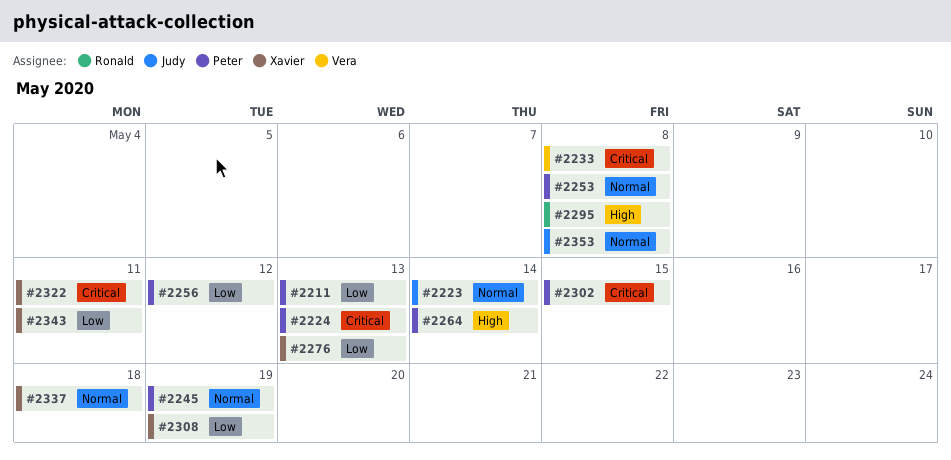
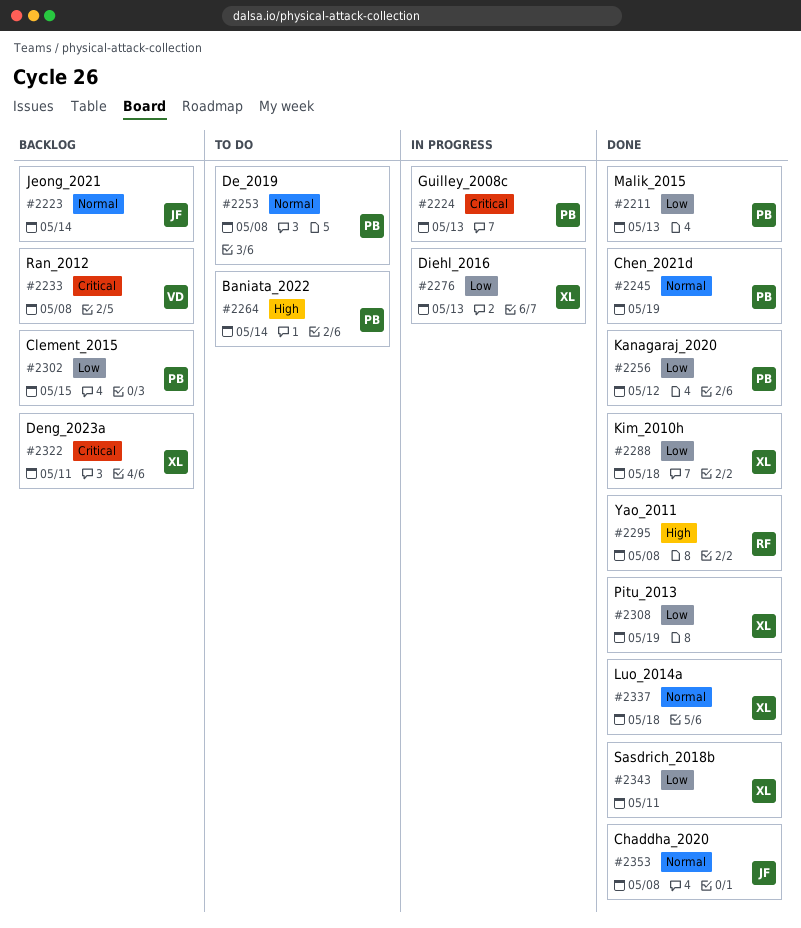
#2288: none -> present
#2302, priority: Critical -> Low

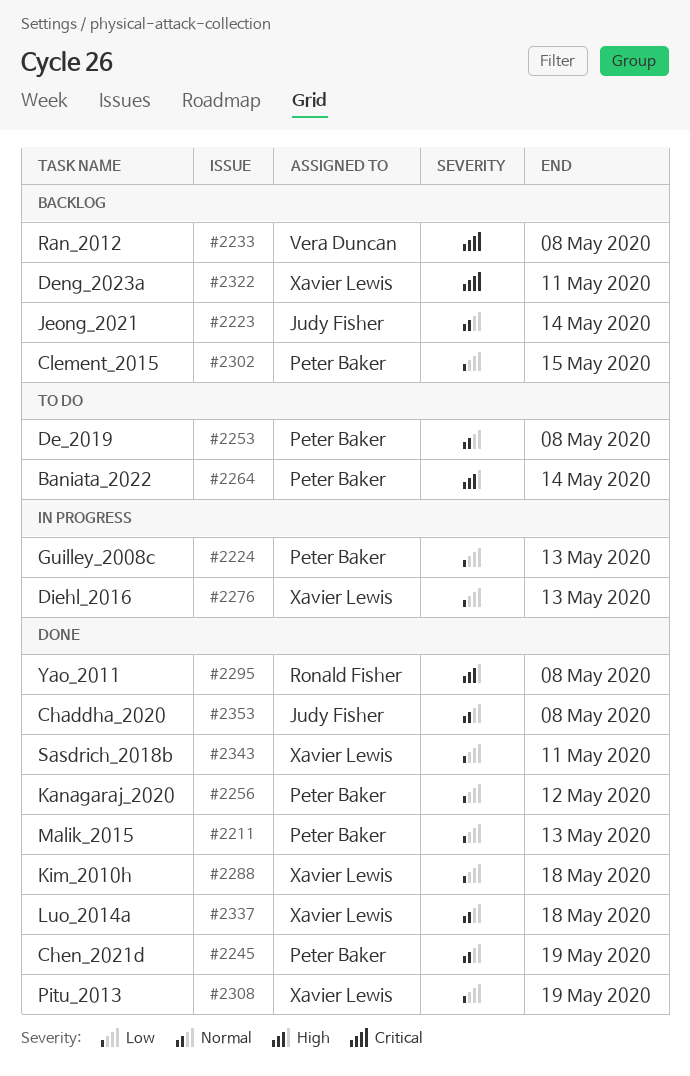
#2224, priority: Critical -> Low

